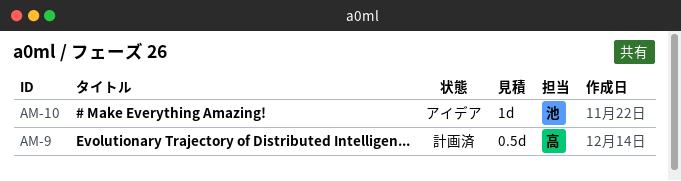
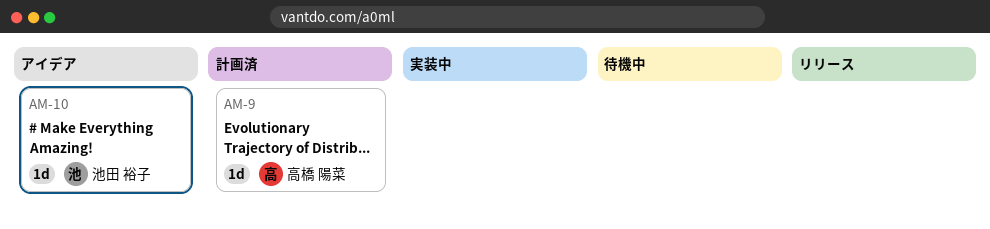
AM-9, estimate: 0.5d -> 1d

